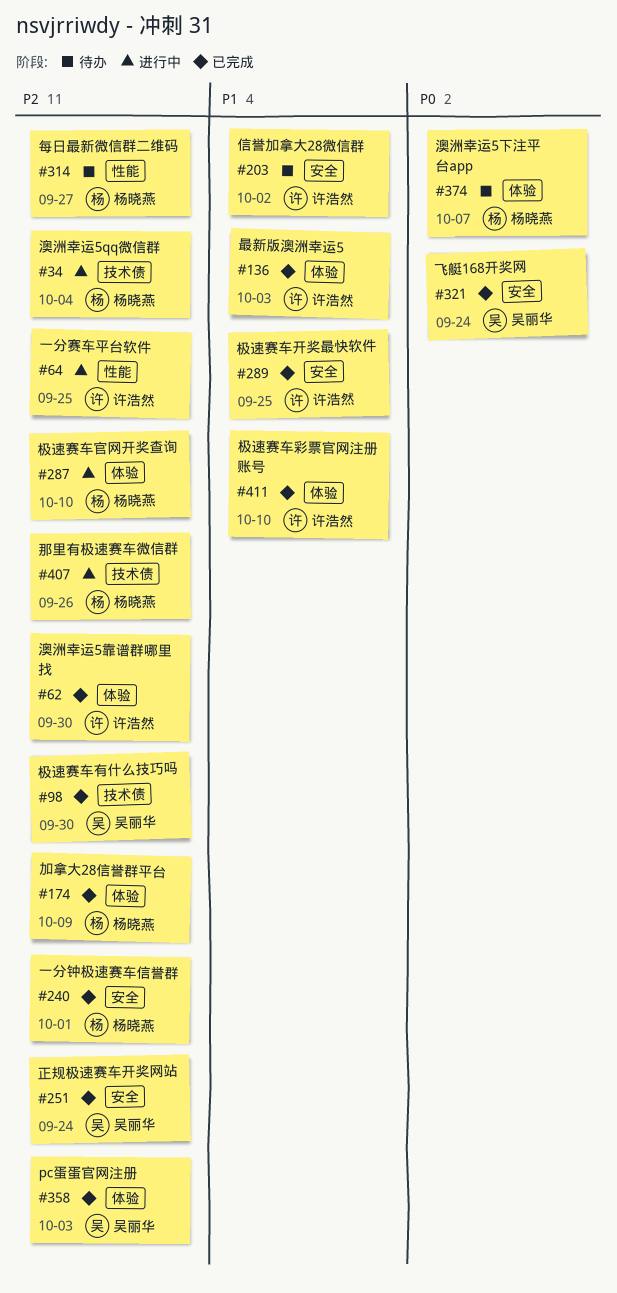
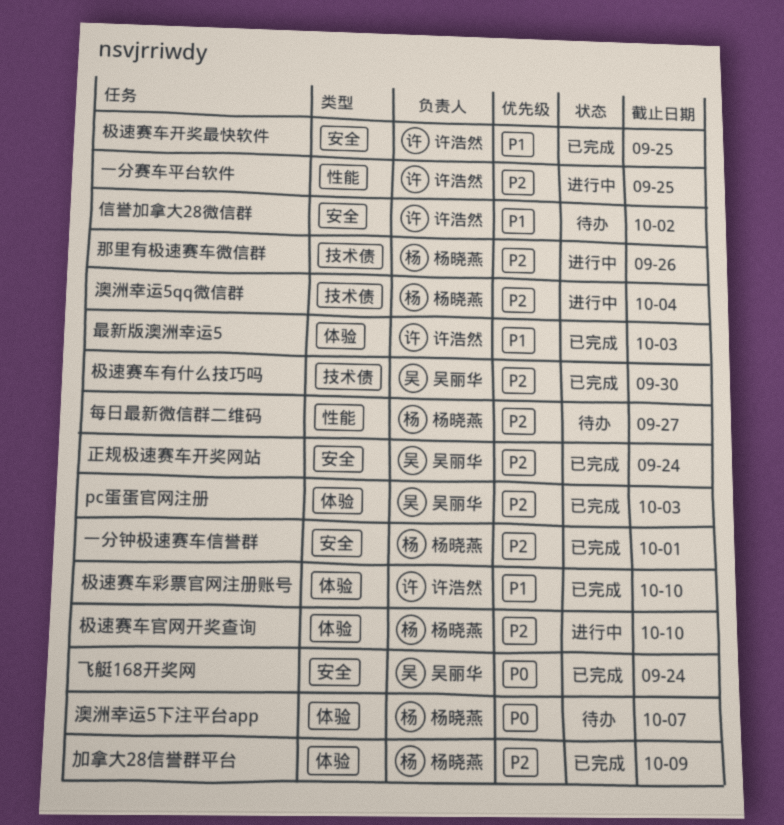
澳洲幸运5靠谱群哪里找: present -> none

